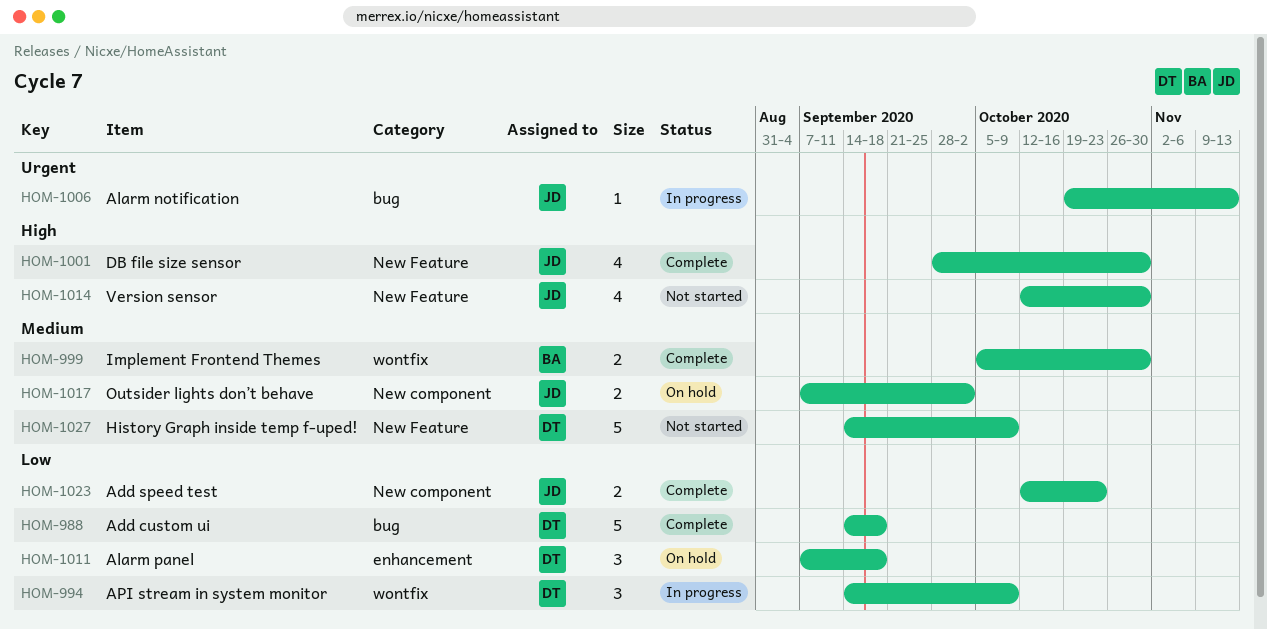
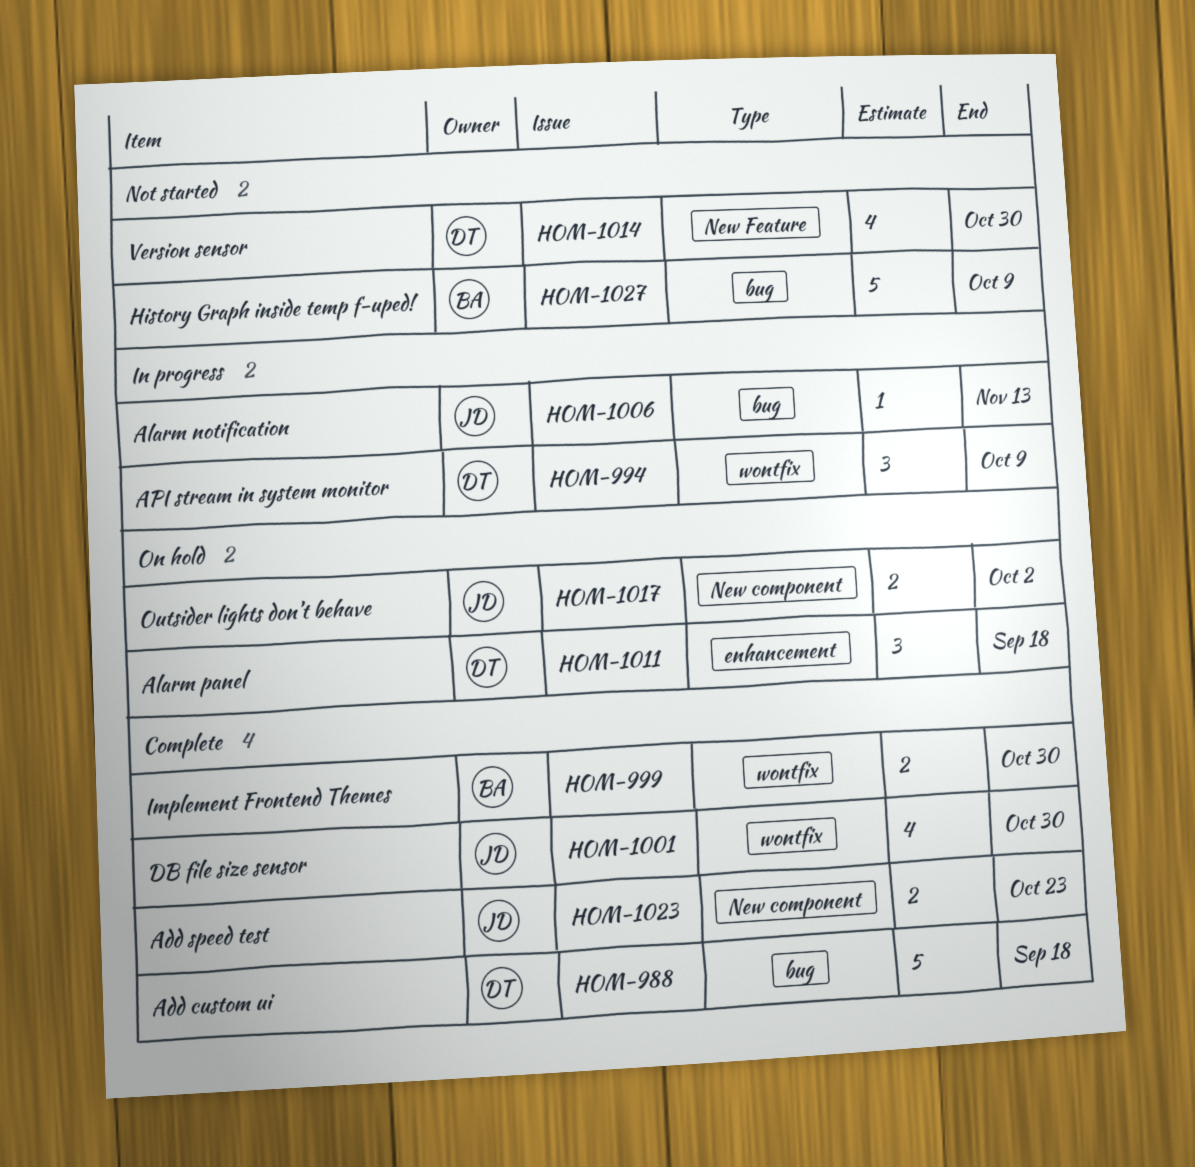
HOM-1001, label: New Feature -> wontfix
HOM-1014, owner: JD -> DT
HOM-1027, owner: DT -> BA
HOM-1027, label: New Feature -> bug

